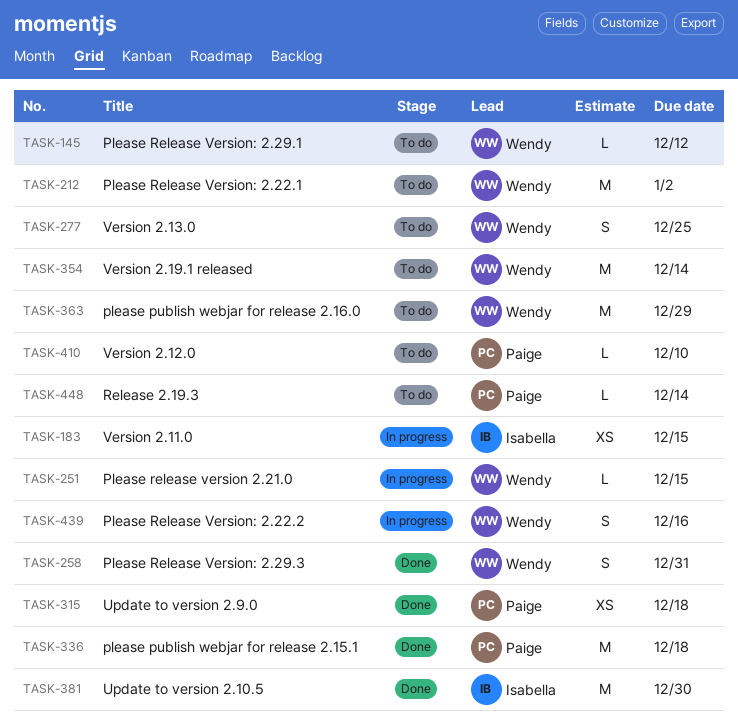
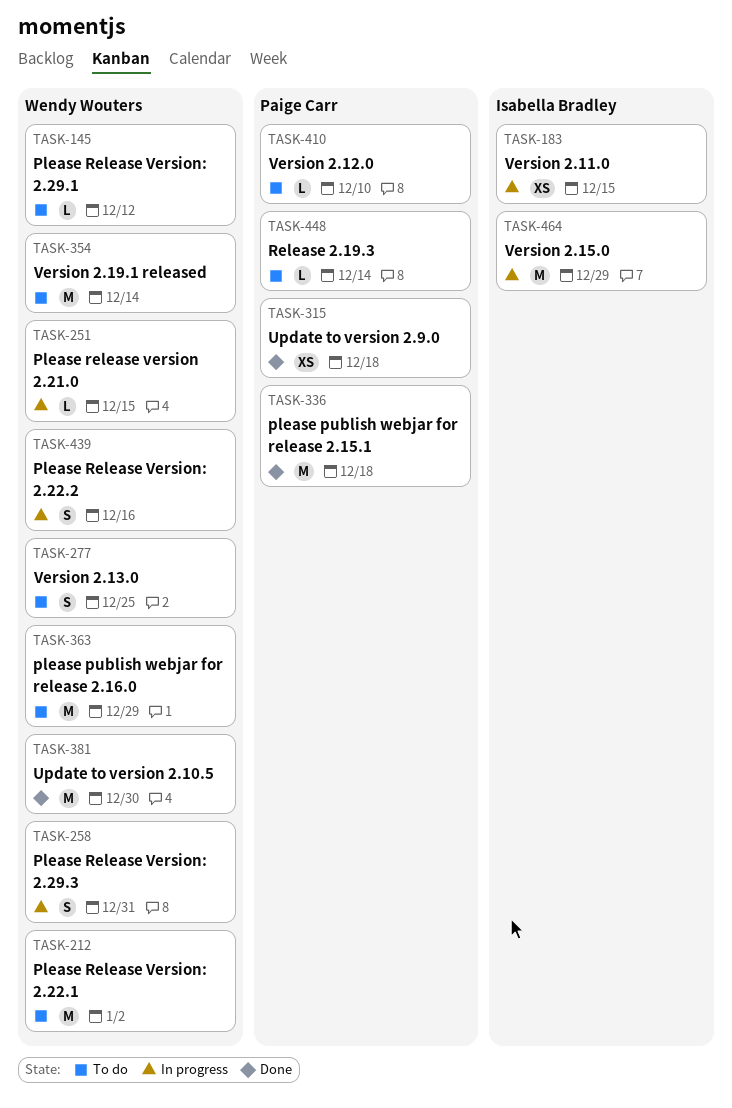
TASK-258, status: Done -> In progress
TASK-381, owner: Isabella Bradley -> Wendy Wouters
TASK-464: none -> present

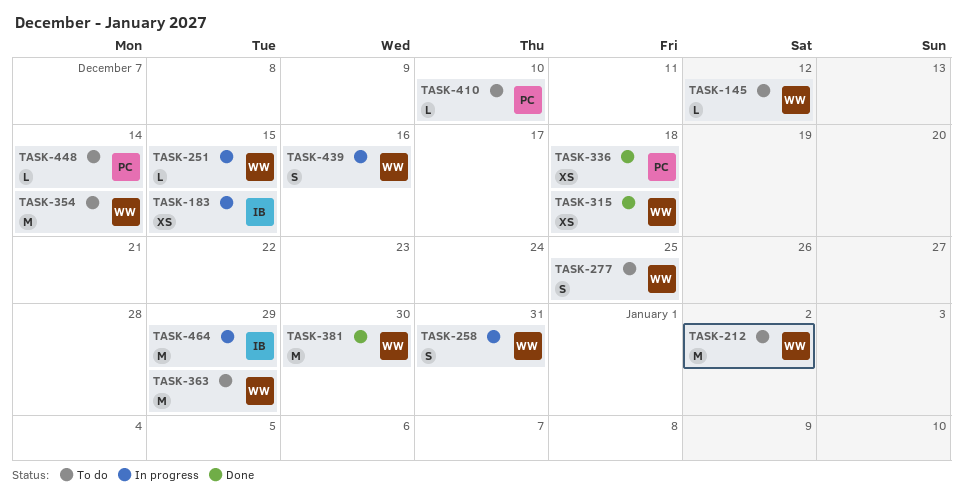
TASK-315, owner: Paige Carr -> Wendy Wouters
TASK-336, estimate: M -> XS

